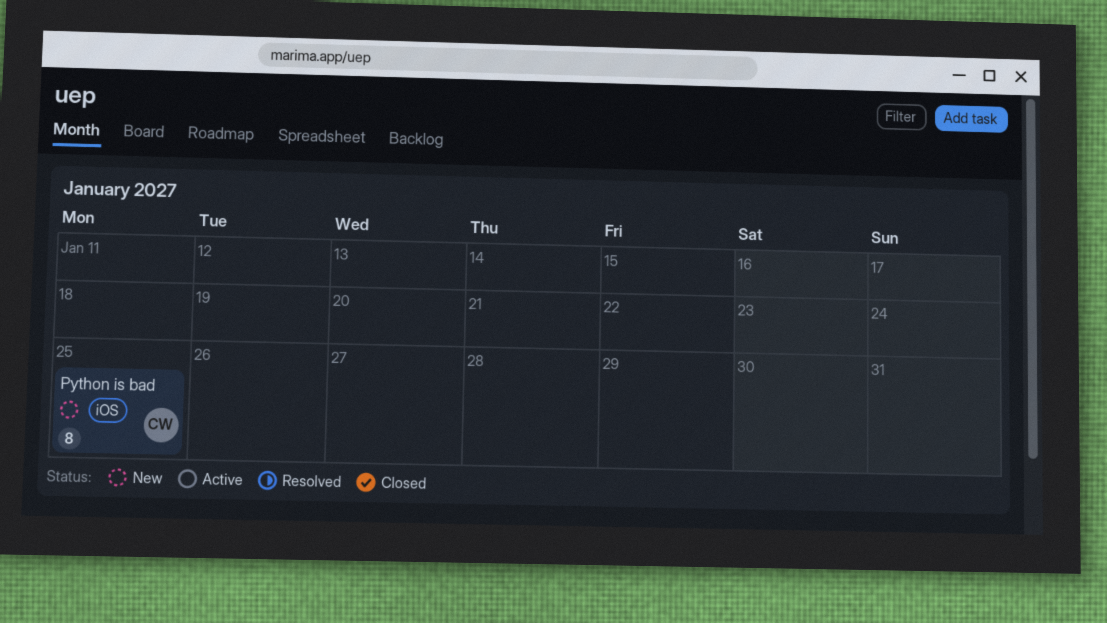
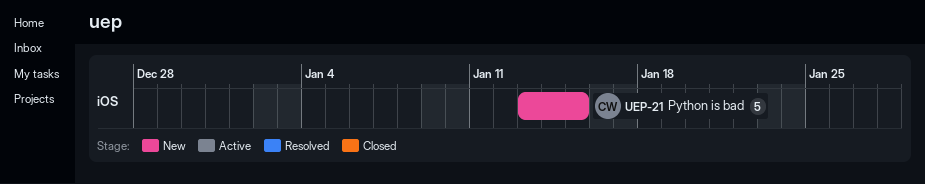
Python is bad, estimate: 8 -> 5
Python is bad, due: Jan 25 -> Jan 15

